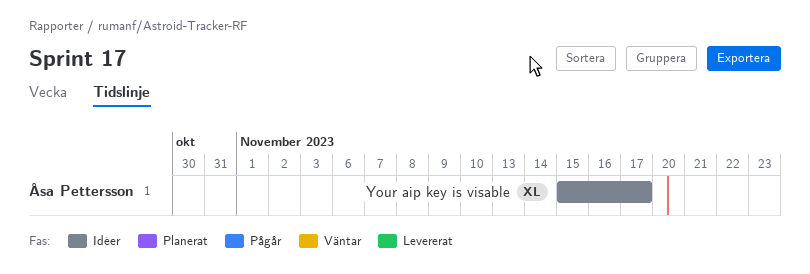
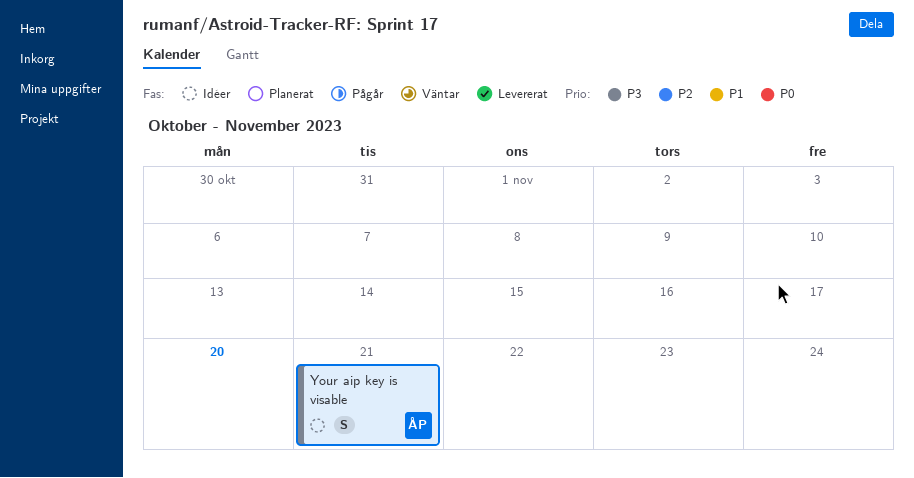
Your aip key is visable, estimate: XL -> S
Your aip key is visable, due: Nov 17 -> Nov 21

